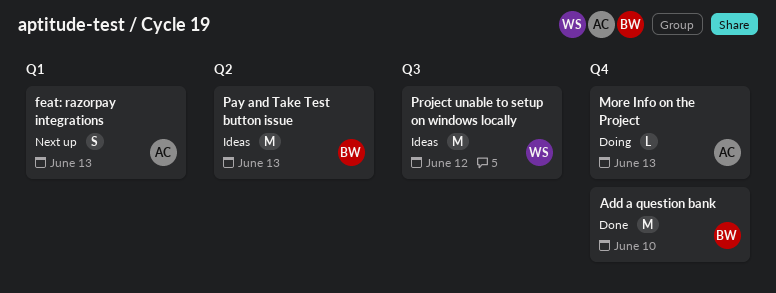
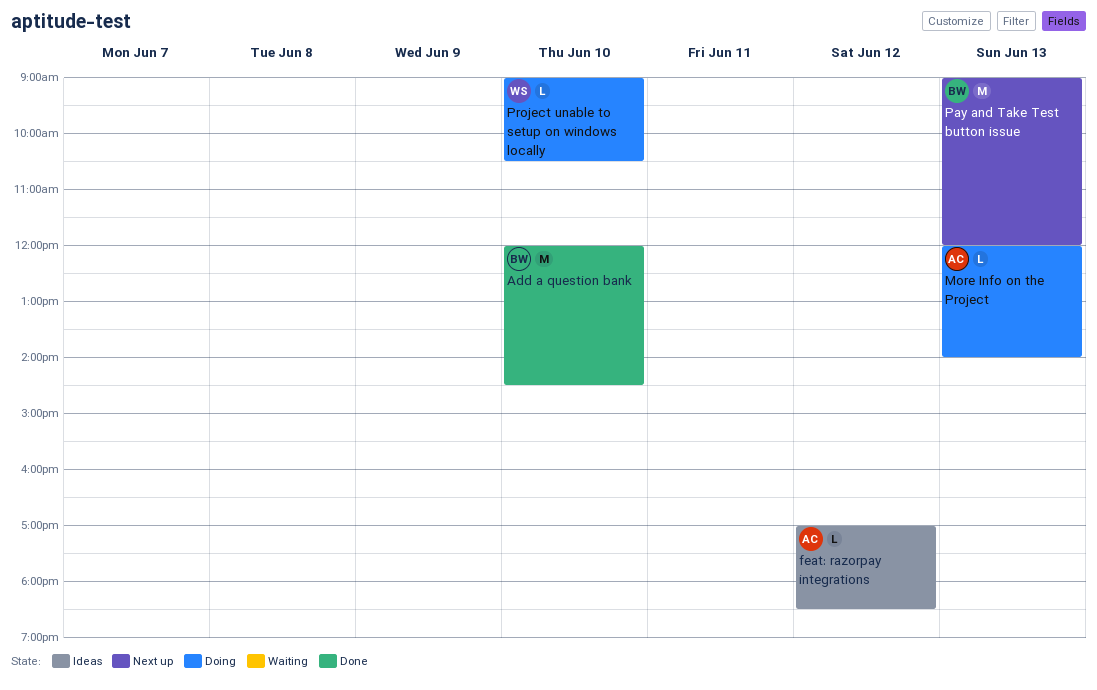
feat: razorpay integrations, status: Next up -> Ideas
feat: razorpay integrations, estimate: S -> L
feat: razorpay integrations, day: Jun 13 -> Jun 12
Pay and Take Test button issue, status: Ideas -> Next up
Project unable to setup on windows locally, status: Ideas -> Doing
Project unable to setup on windows locally, estimate: M -> L
Project unable to setup on windows locally, day: Jun 12 -> Jun 10

